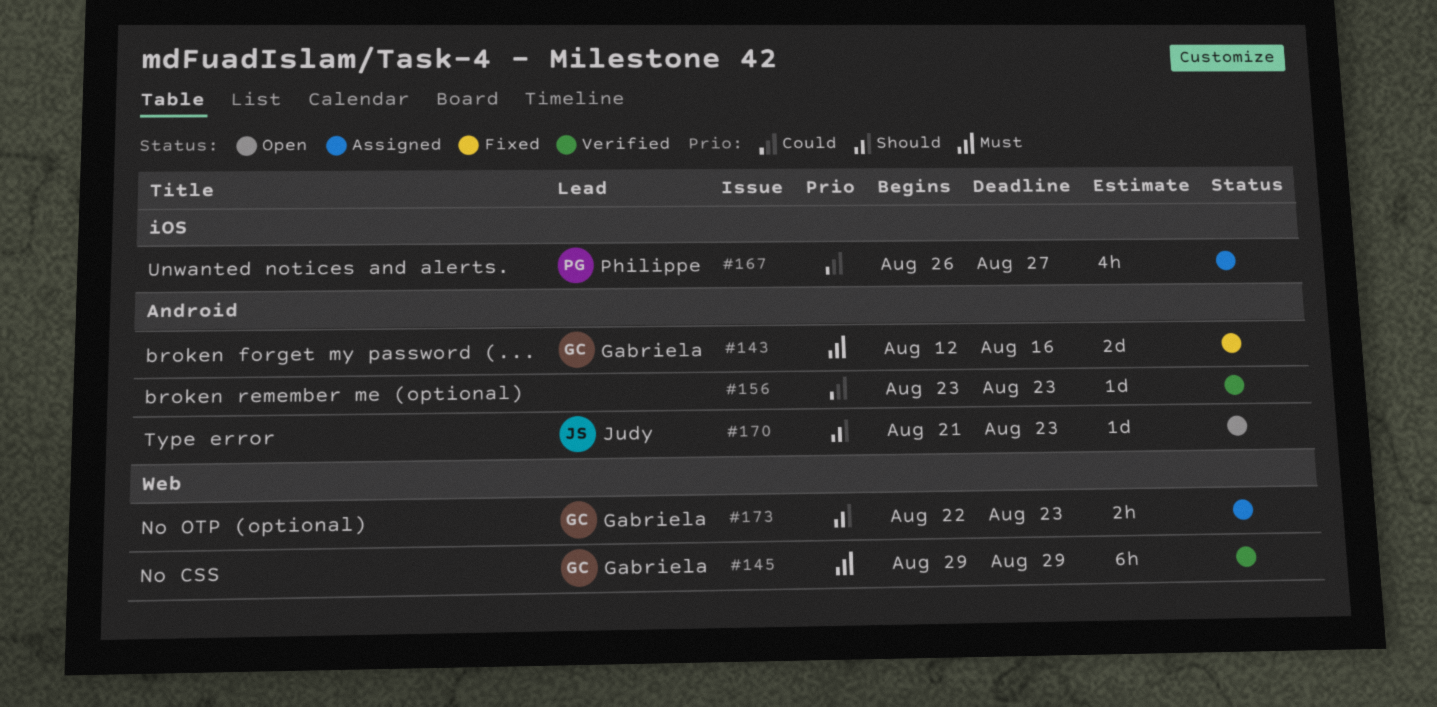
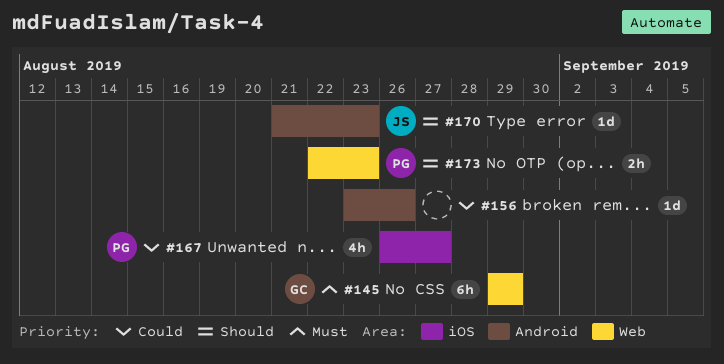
#143: present -> none
#156, due: Aug 23 -> Aug 26
#173, owner: Gabriela -> Philippe

